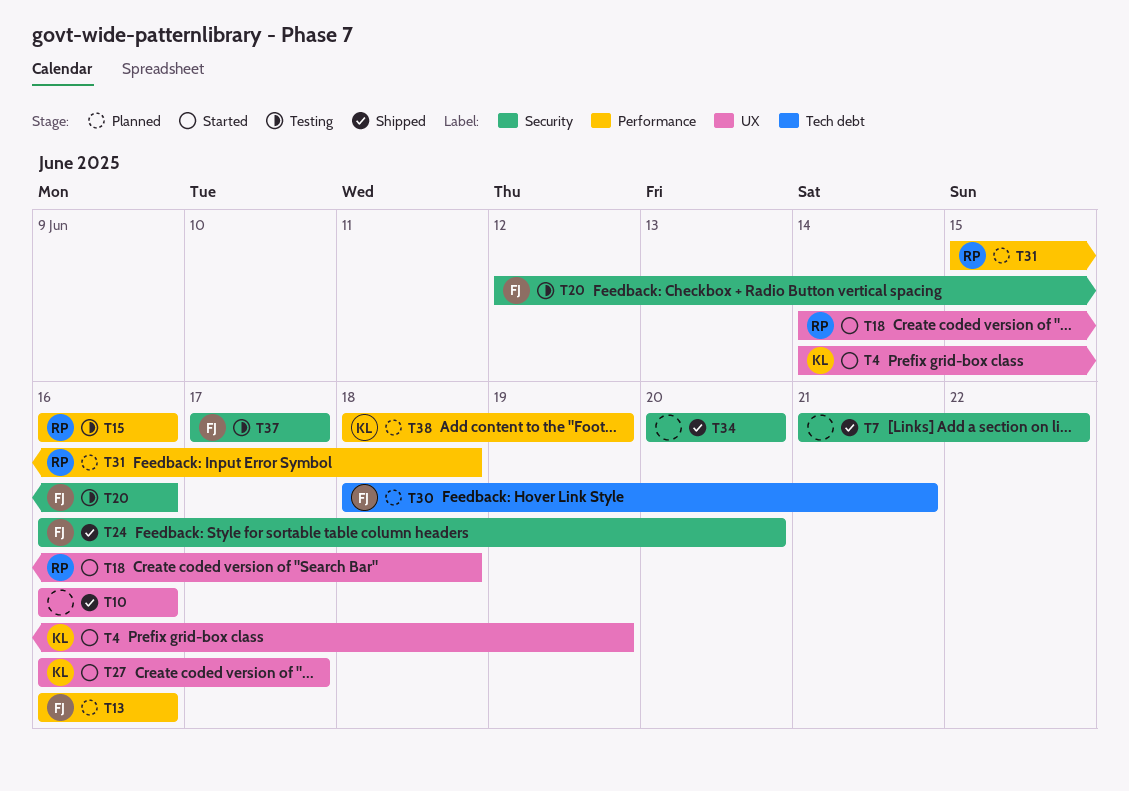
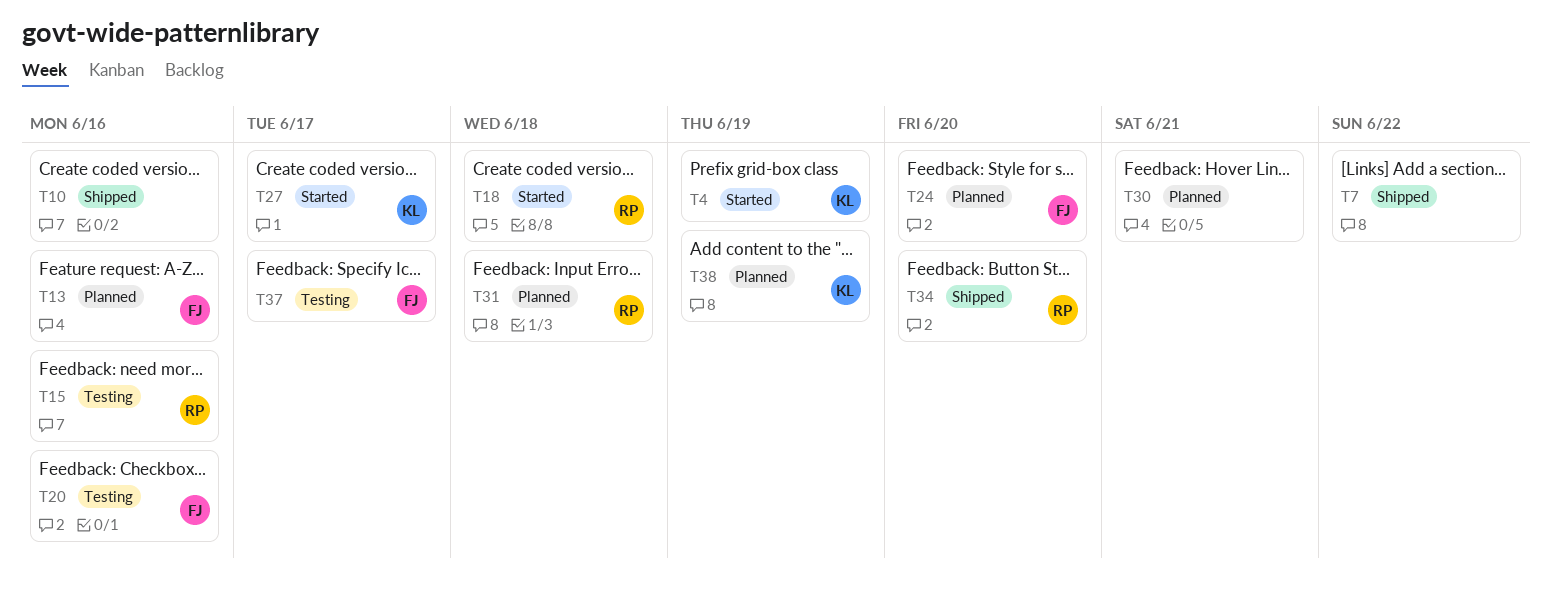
T24, status: Shipped -> Planned
T30, owner: FJ -> none
T34, owner: none -> RP

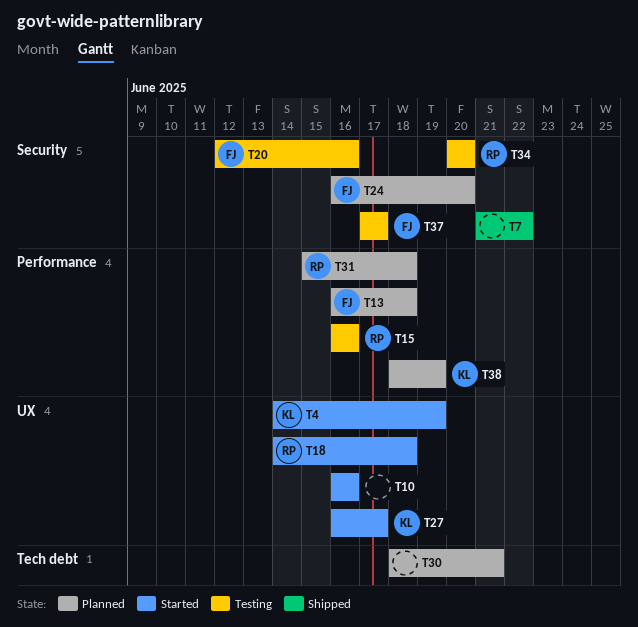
T10, status: Shipped -> Started
T13, due: Jun 16 -> Jun 18
T34, status: Shipped -> Testing

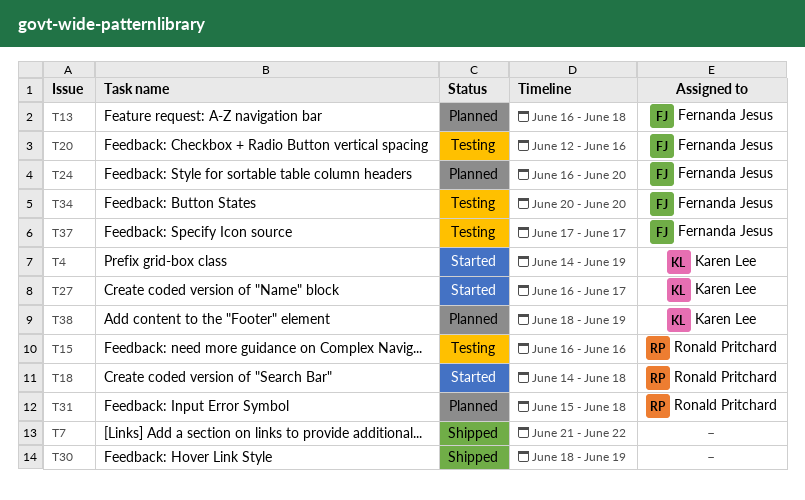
T10: present -> none
T30, status: Planned -> Shipped
T30, due: Jun 21 -> Jun 19
T34, owner: Ronald Pritchard -> Fernanda Jesus

